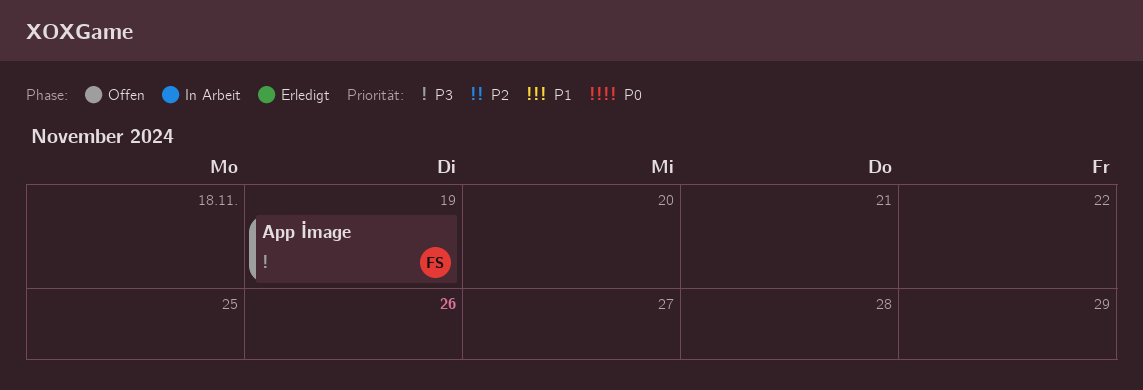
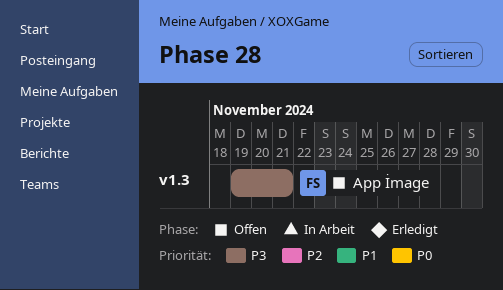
App İmage, due: Nov 19 -> Nov 21

